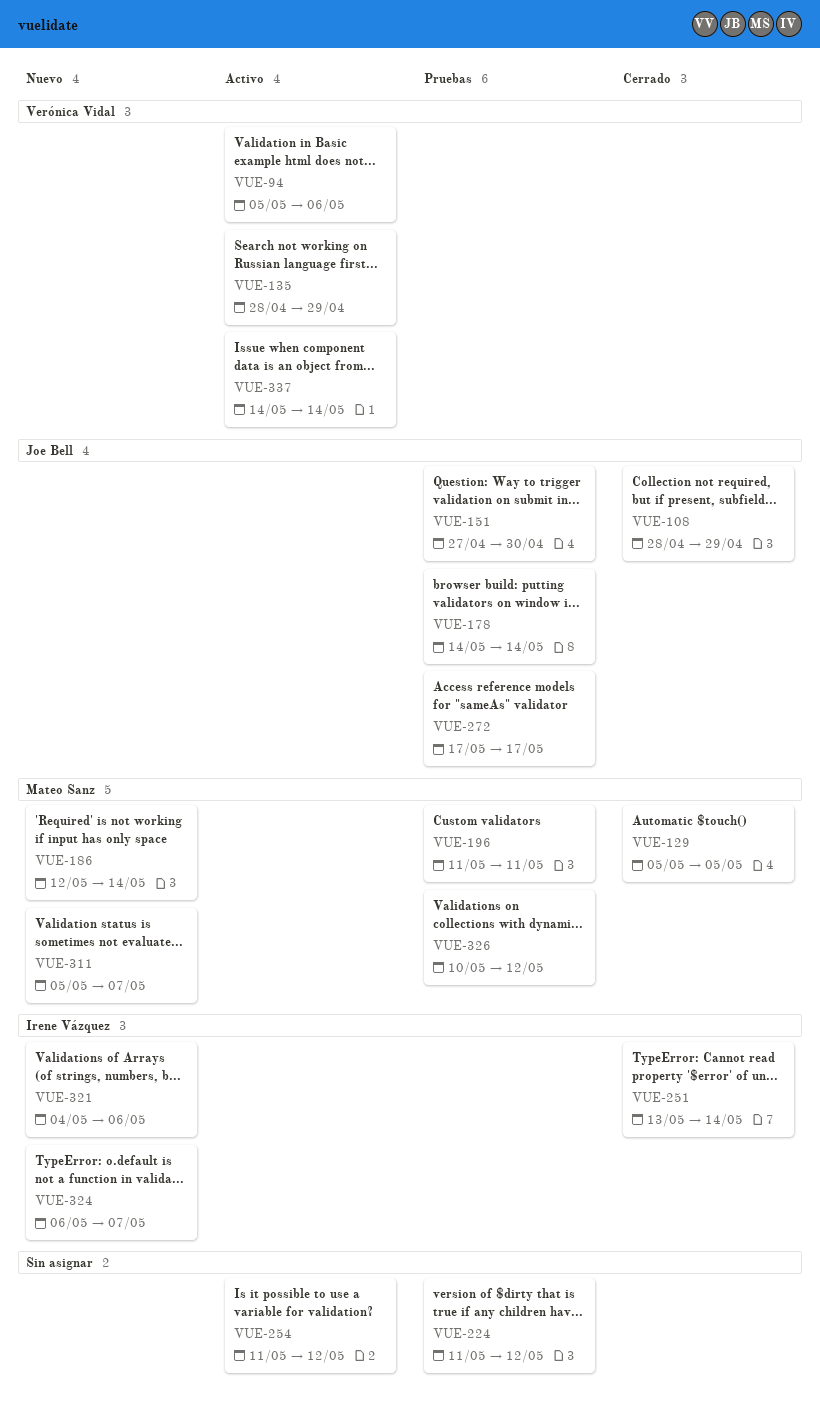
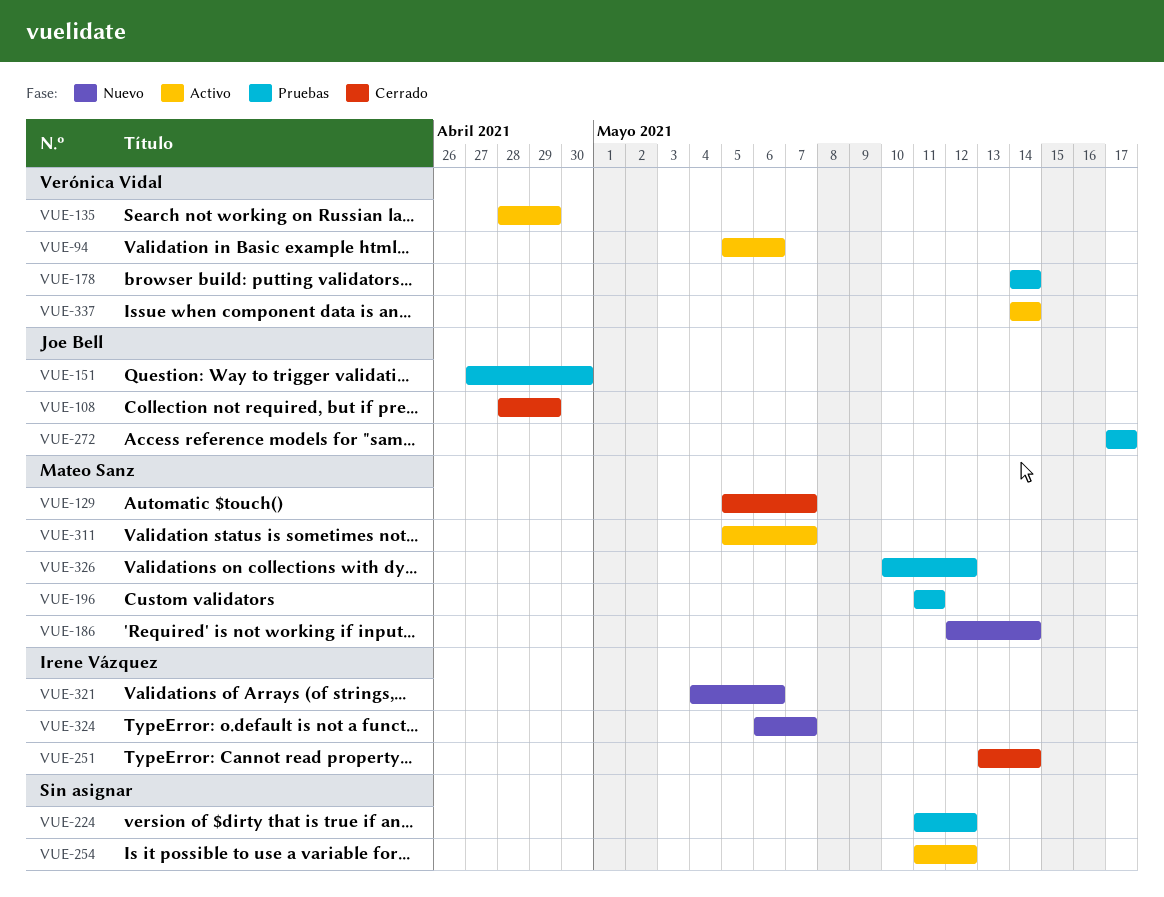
VUE-129, due: May 5 -> May 7
VUE-178, owner: Joe Bell -> Verónica Vidal
VUE-311, status: Nuevo -> Activo

